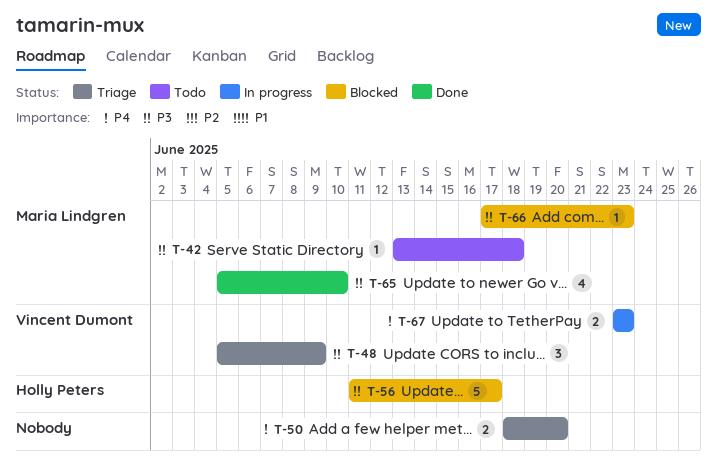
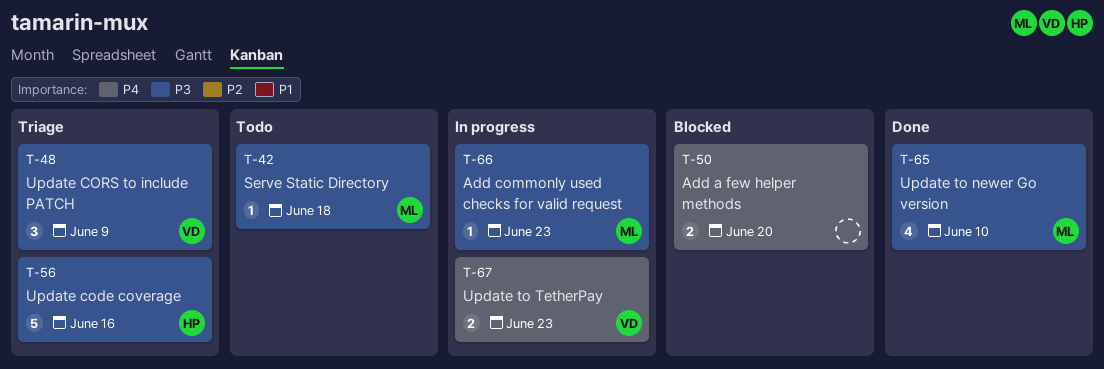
T-50, status: Triage -> Blocked
T-56, status: Blocked -> Triage
T-56, due: Jun 17 -> Jun 16
T-66, status: Blocked -> In progress

